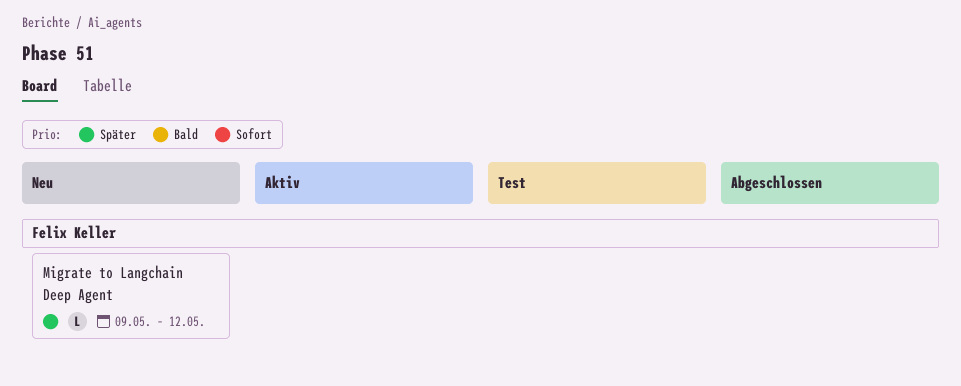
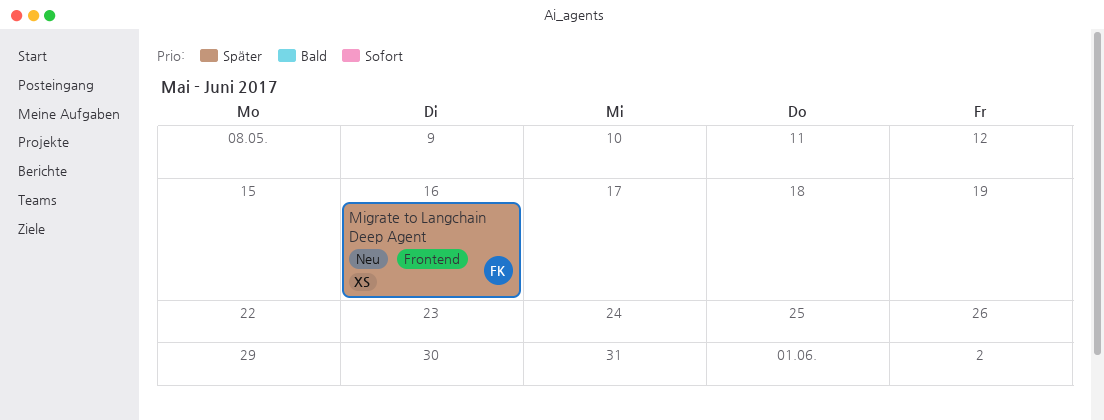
Migrate to Langchain Deep Agent, estimate: L -> XS
Migrate to Langchain Deep Agent, due: May 12 -> May 16

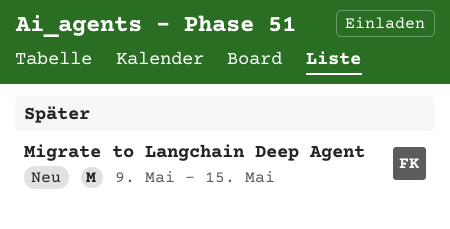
Migrate to Langchain Deep Agent, estimate: XS -> M
Migrate to Langchain Deep Agent, due: May 16 -> May 15

